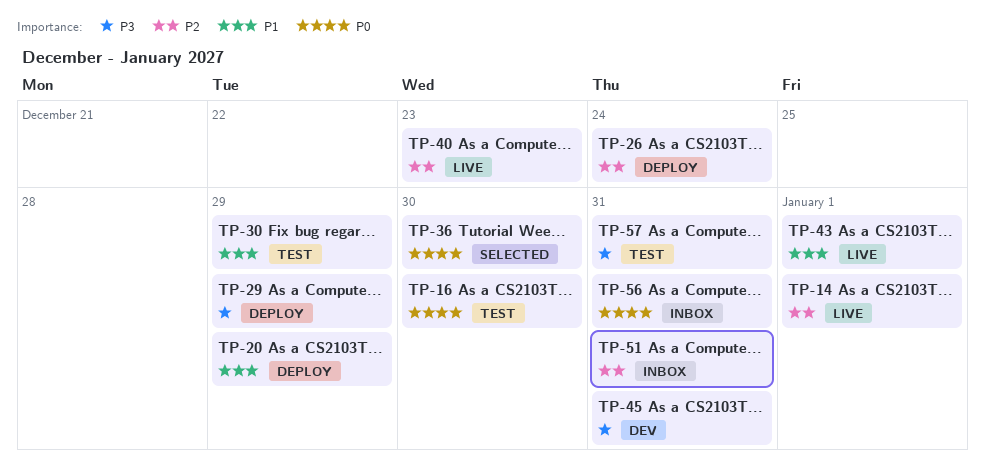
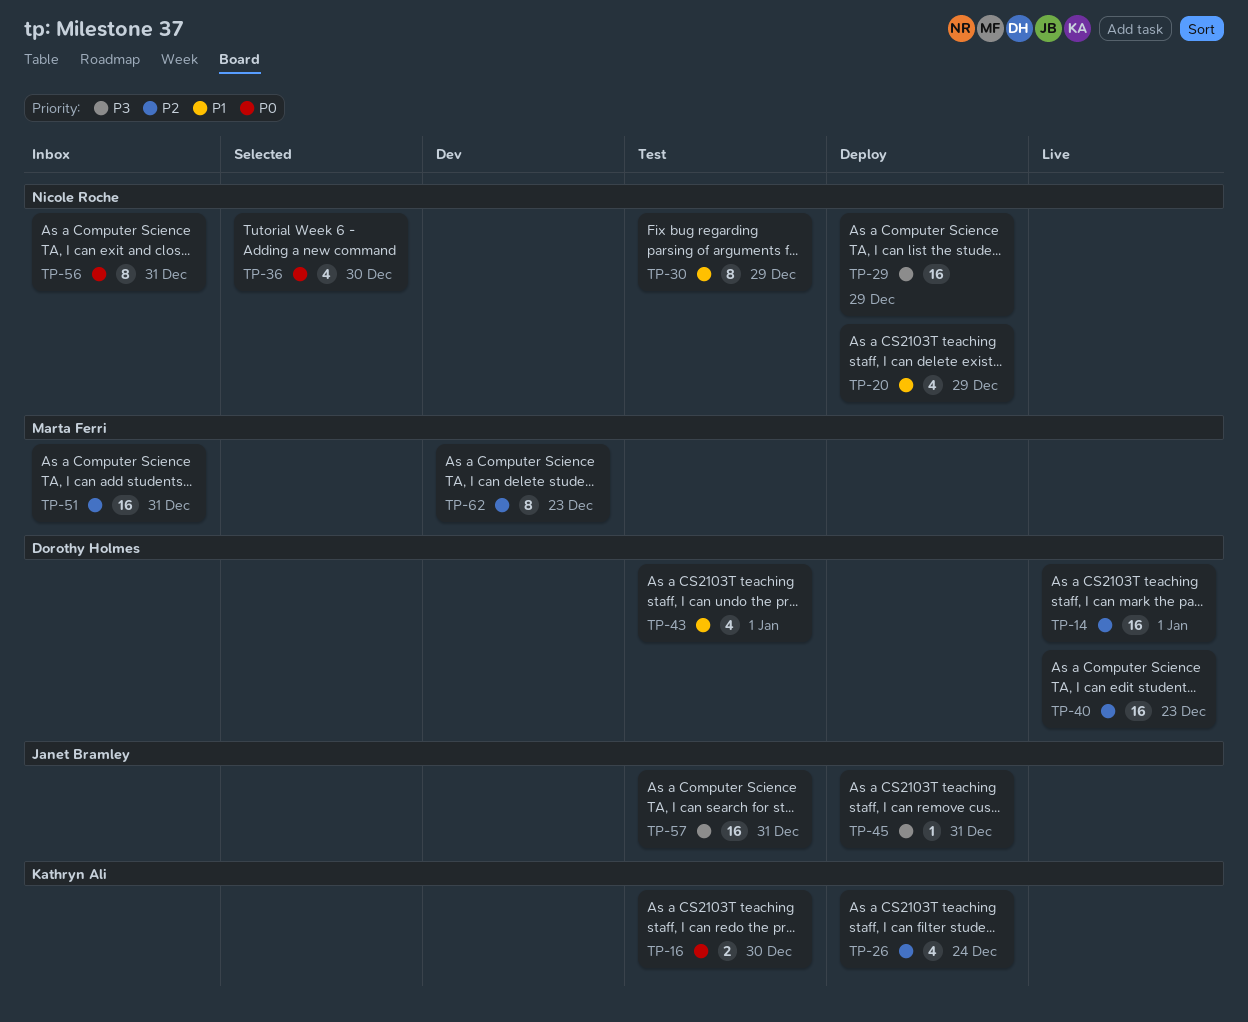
TP-43, status: Live -> Test
TP-45, status: Dev -> Deploy
TP-62: none -> present

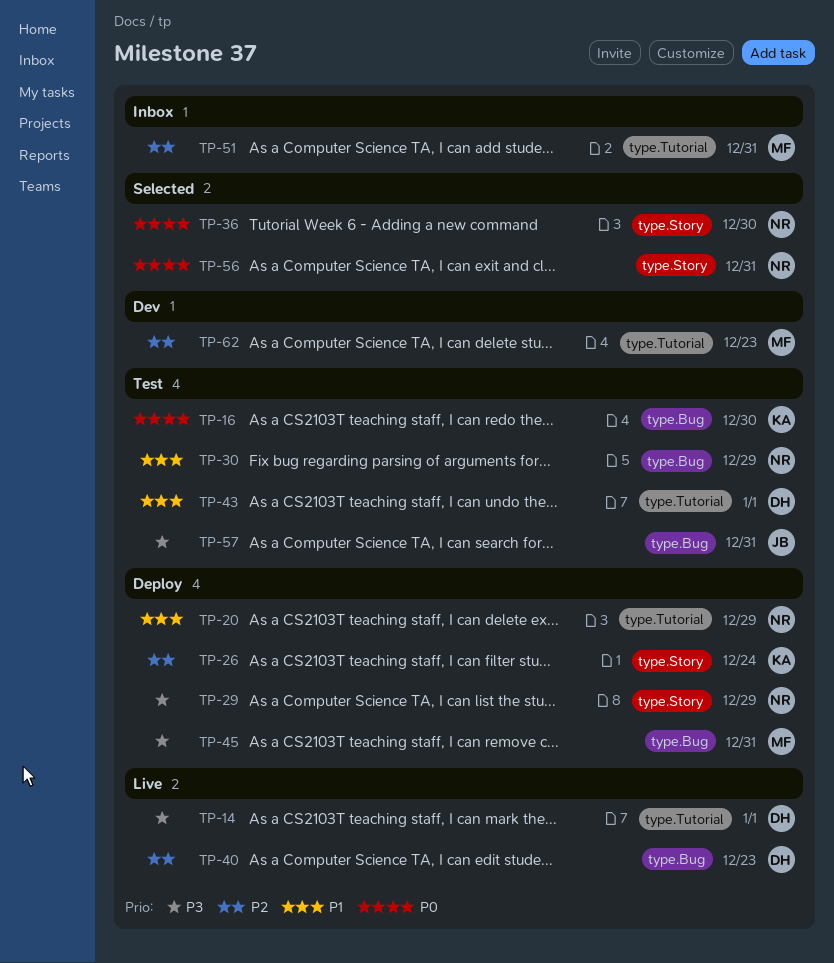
TP-14, priority: P2 -> P3
TP-45, owner: Janet Bramley -> Marta Ferri
TP-56, status: Inbox -> Selected

